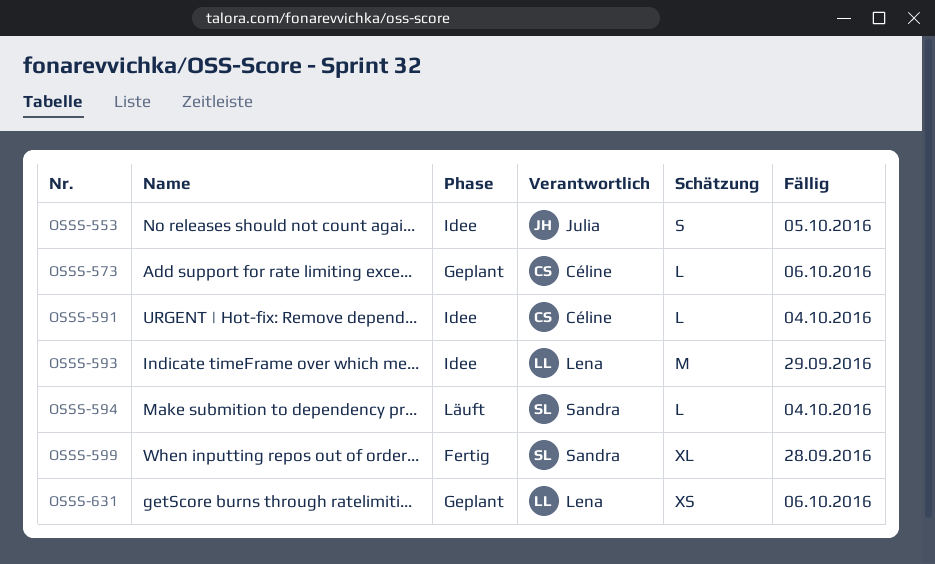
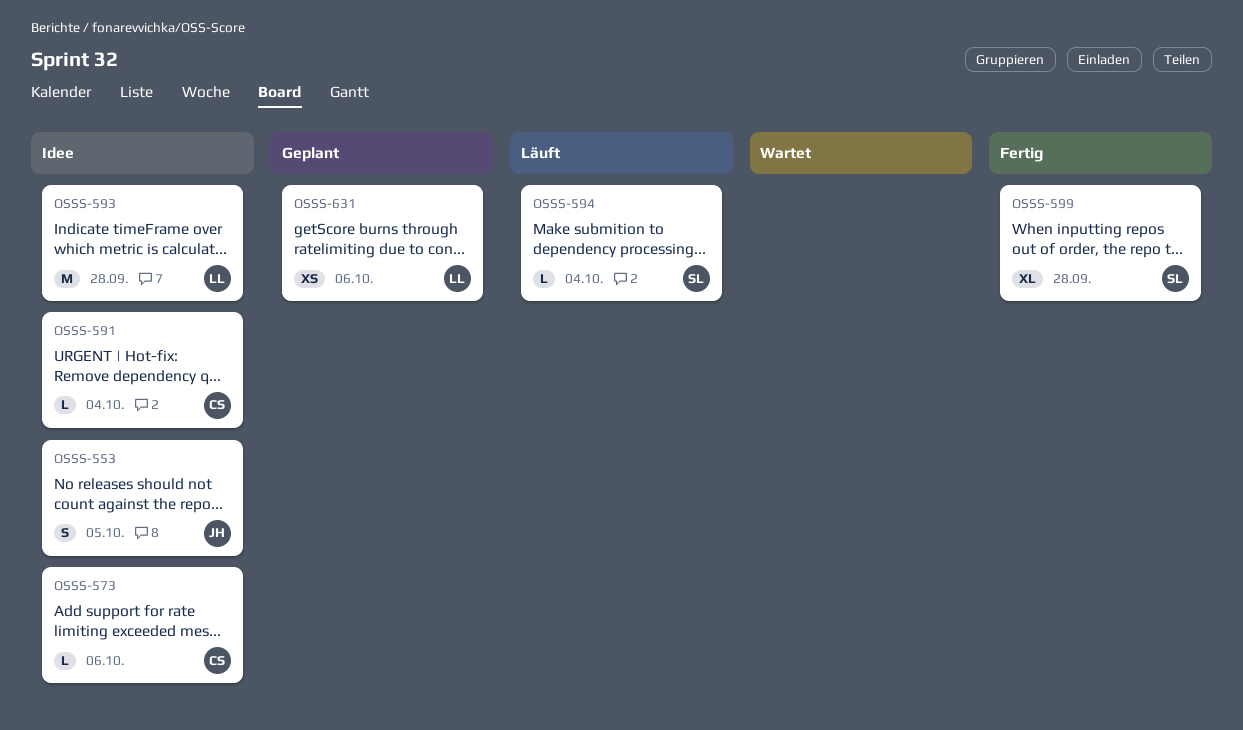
OSSS-573, status: Geplant -> Idee
OSSS-593, due: Sep 29 -> Sep 28

